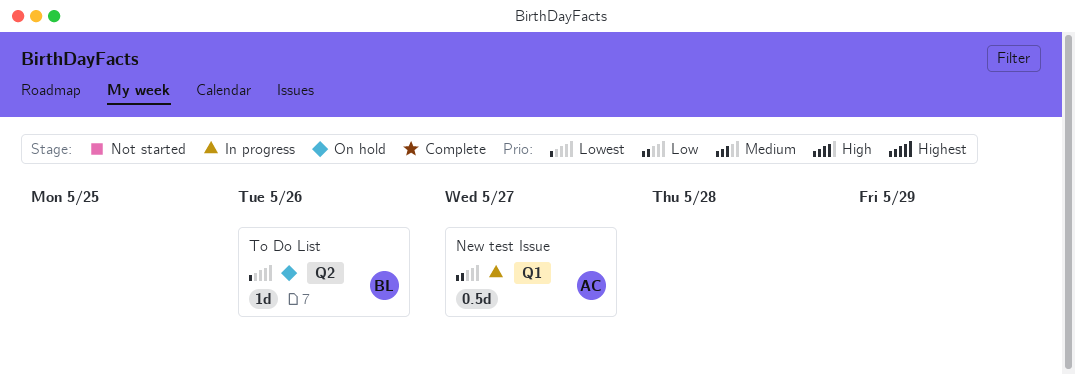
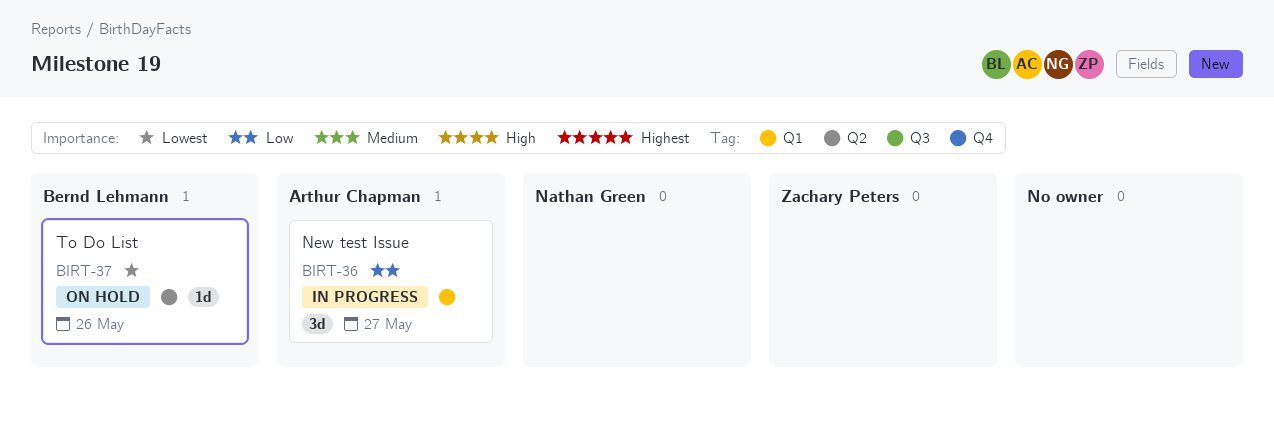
New test Issue, estimate: 0.5d -> 3d

